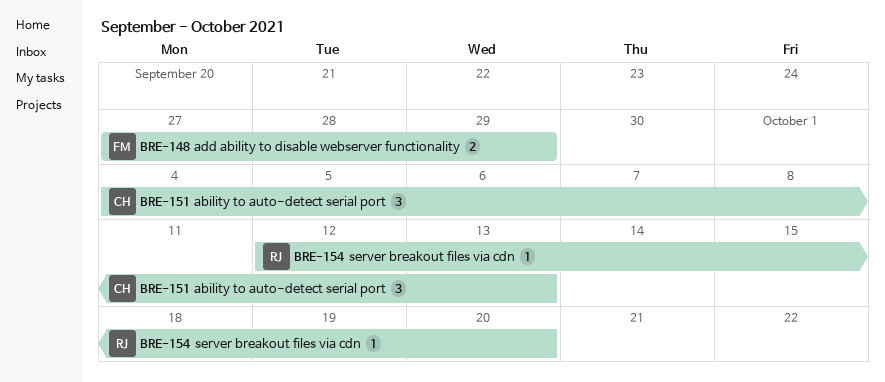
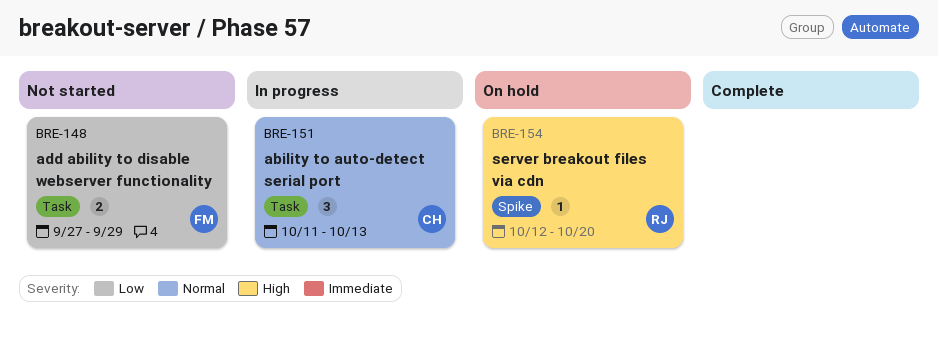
BRE-151, start: Oct 4 -> Oct 11

